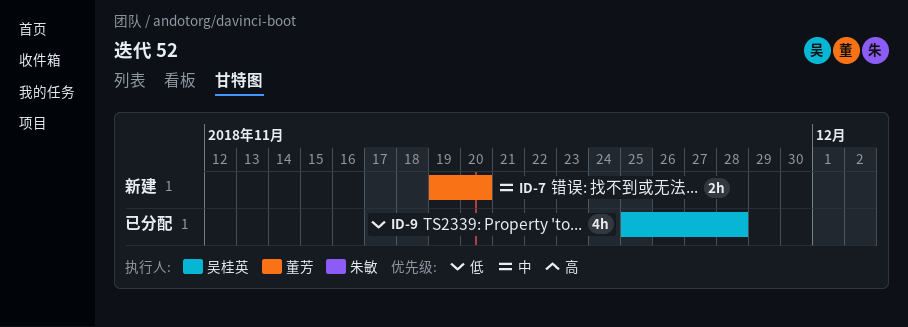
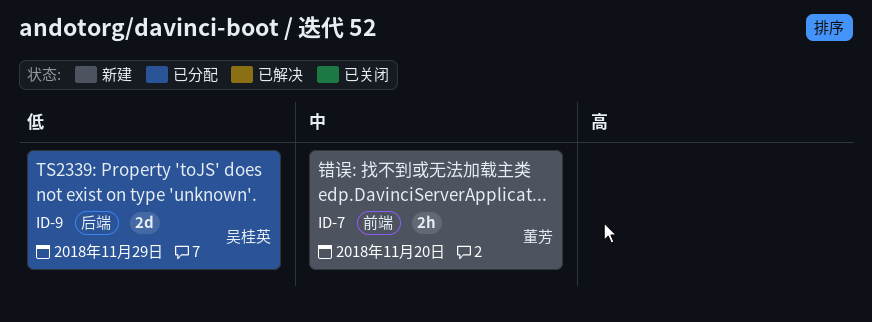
ID-9, estimate: 4h -> 2d
ID-9, due: Nov 28 -> Nov 29

